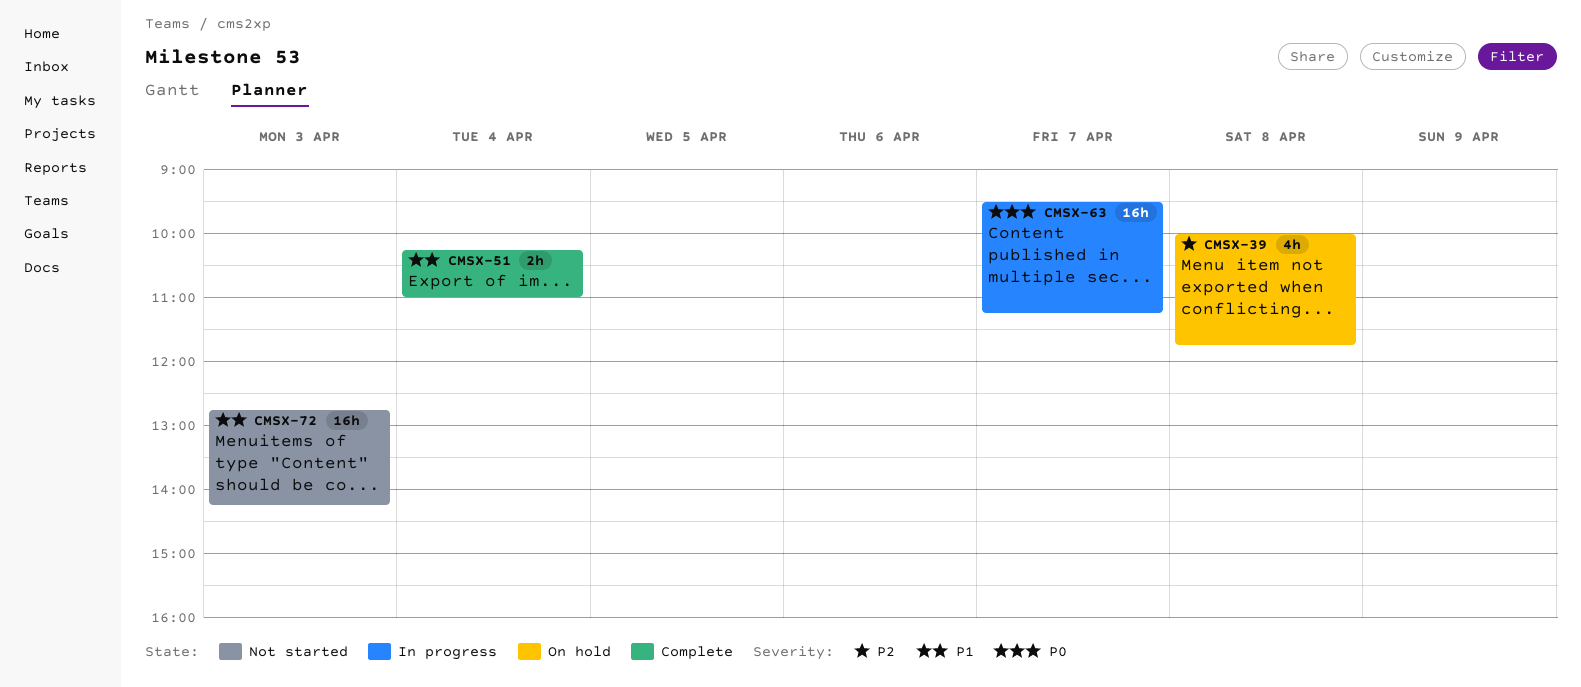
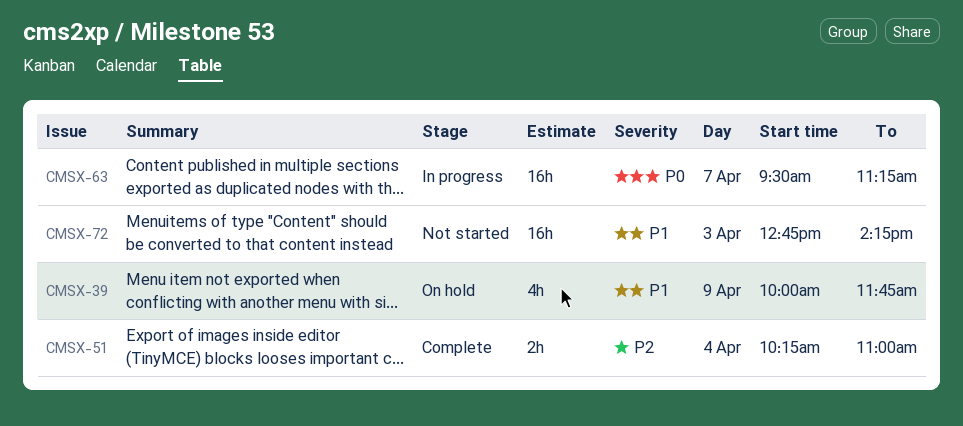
CMSX-39, priority: P2 -> P1
CMSX-39, day: Apr 8 -> Apr 9
CMSX-51, priority: P1 -> P2

